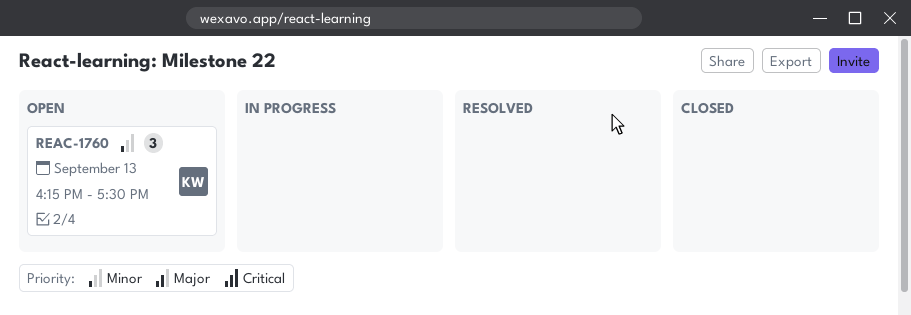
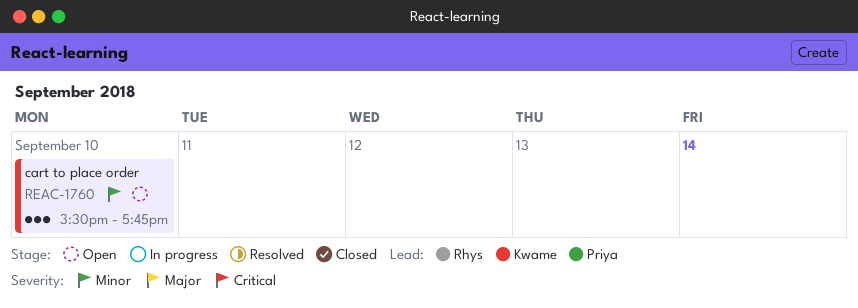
REAC-1760, day: Sep 13 -> Sep 10
REAC-1760, begins: 16:15 -> 15:30
REAC-1760, ends: 17:30 -> 17:45

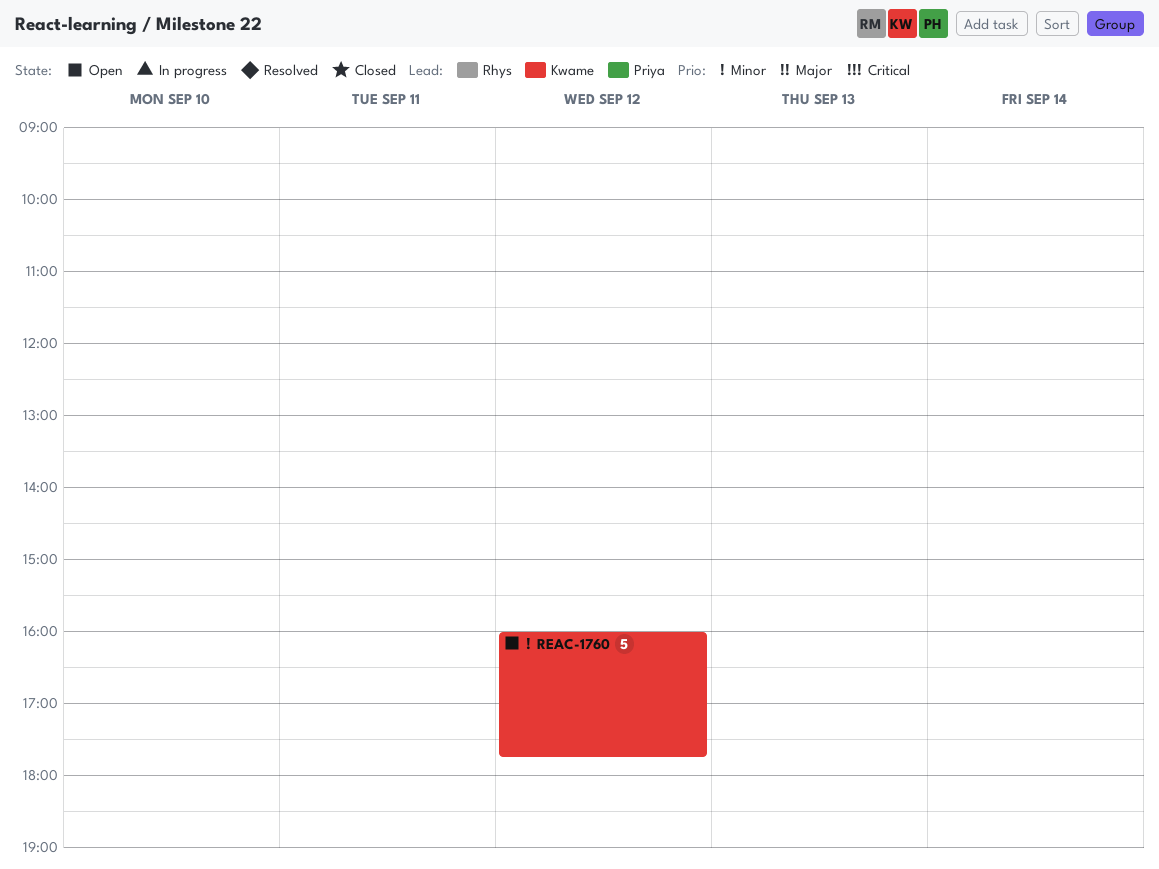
REAC-1760, estimate: 3 -> 5
REAC-1760, day: Sep 10 -> Sep 12
REAC-1760, begins: 15:30 -> 16:00

